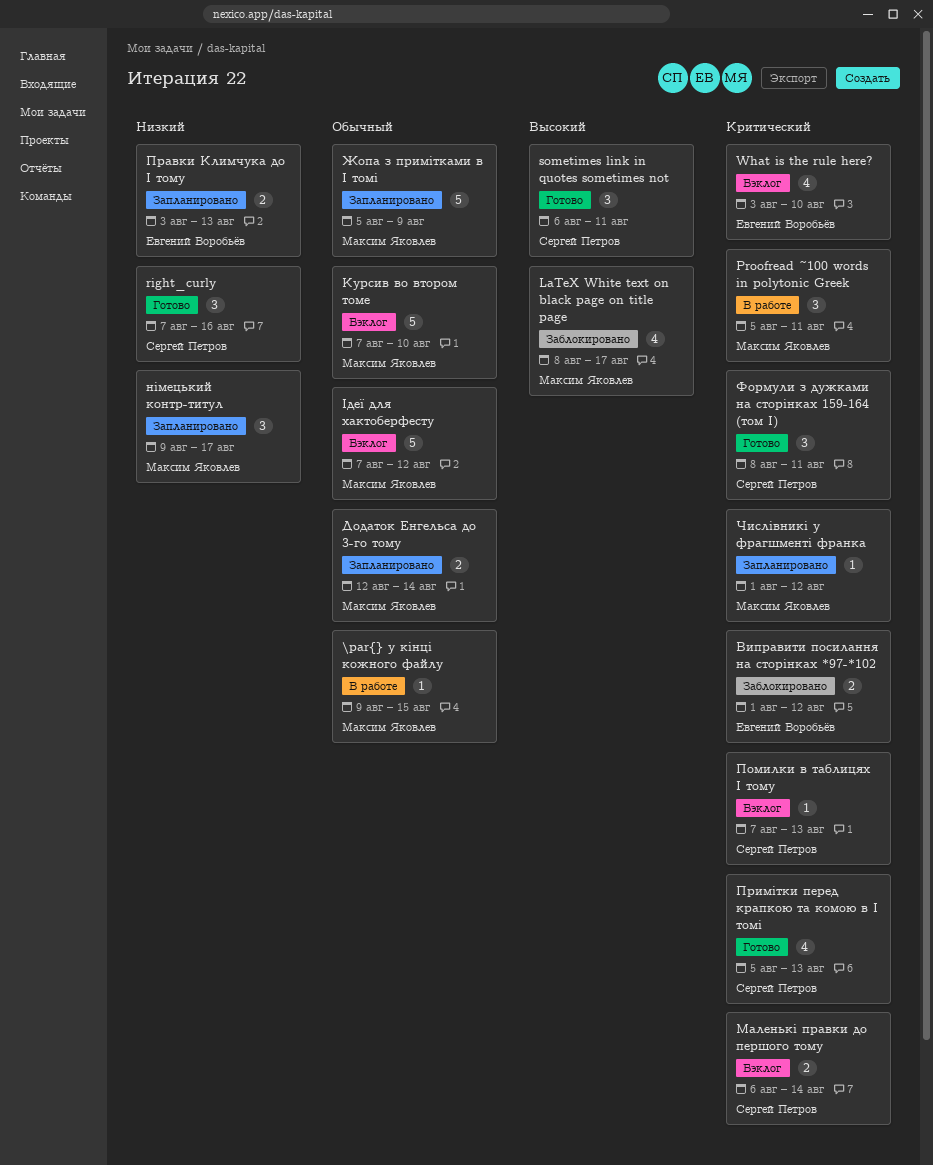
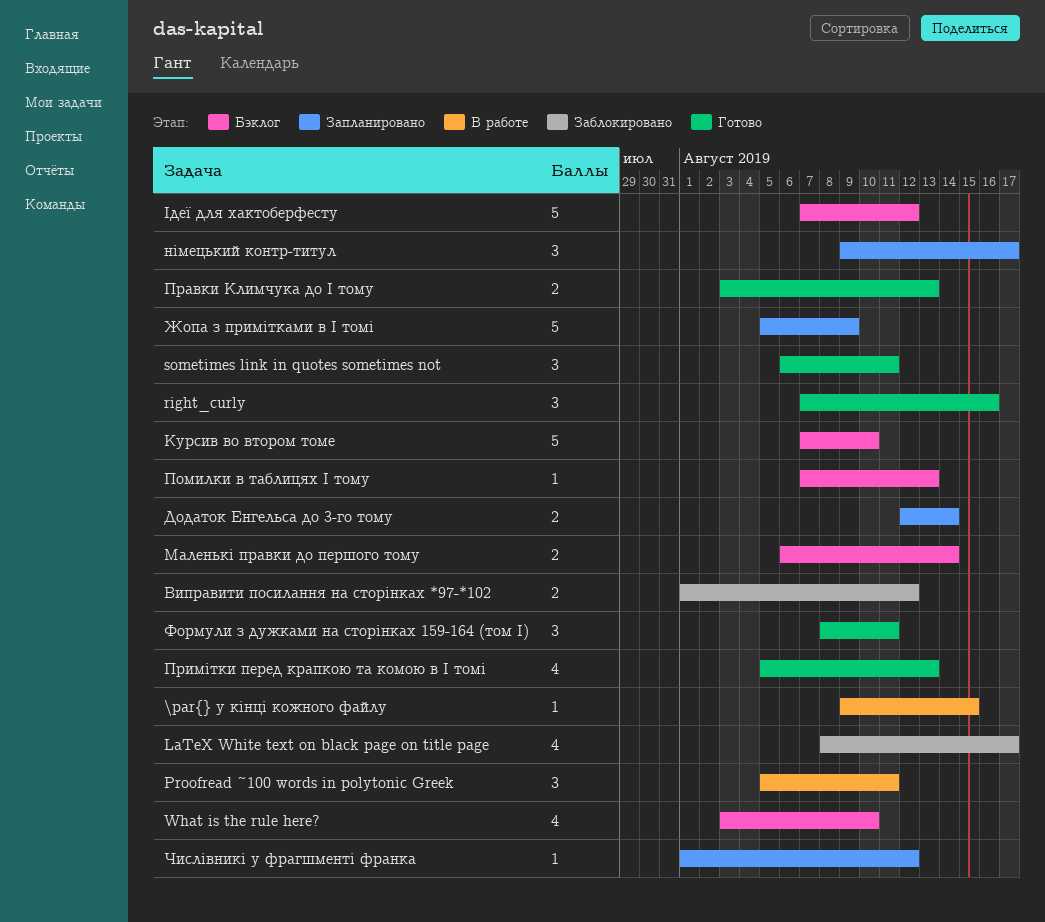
Правки Климчука до І тому, status: Запланировано -> Готово

